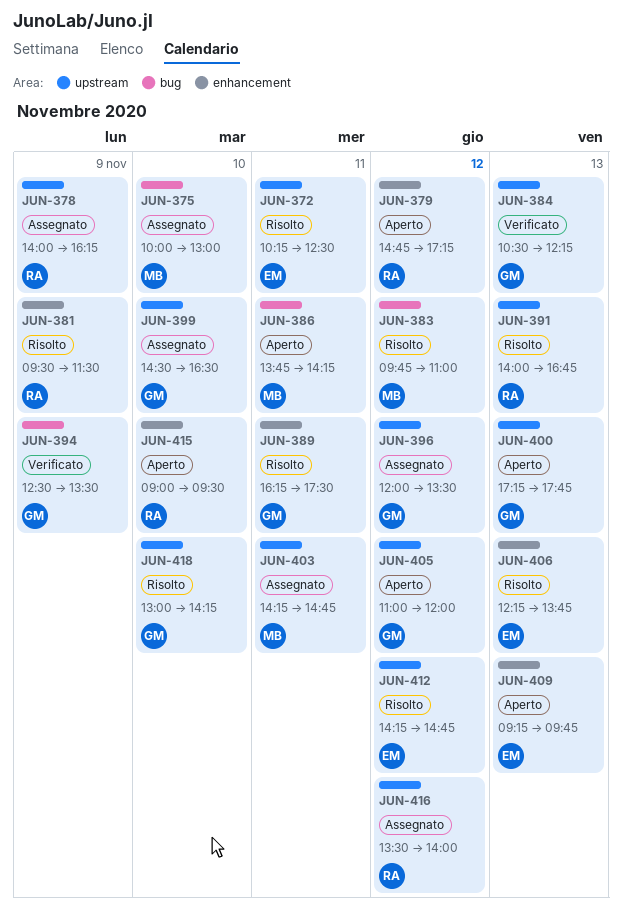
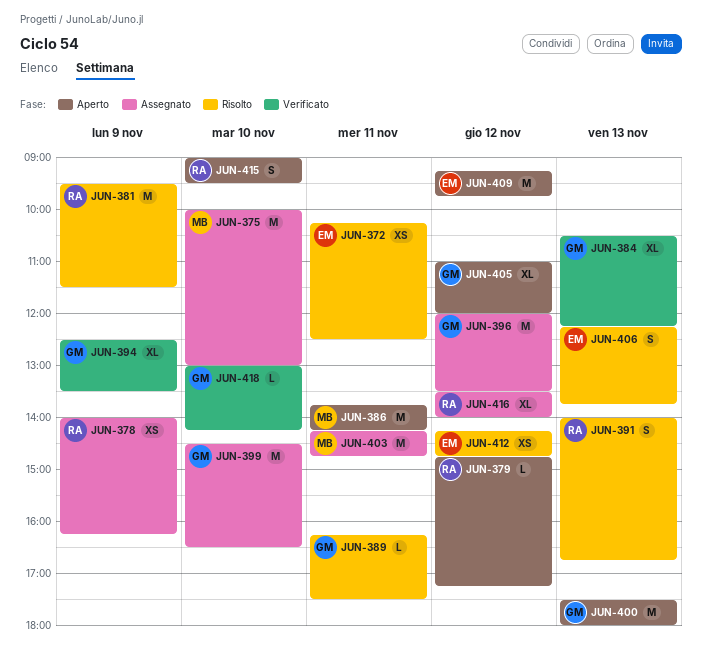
JUN-383: present -> none
JUN-400, begins: 17:15 -> 17:30
JUN-400, ends: 17:45 -> 18:00
JUN-409, day: Nov 13 -> Nov 12
JUN-418, status: Risolto -> Verificato

